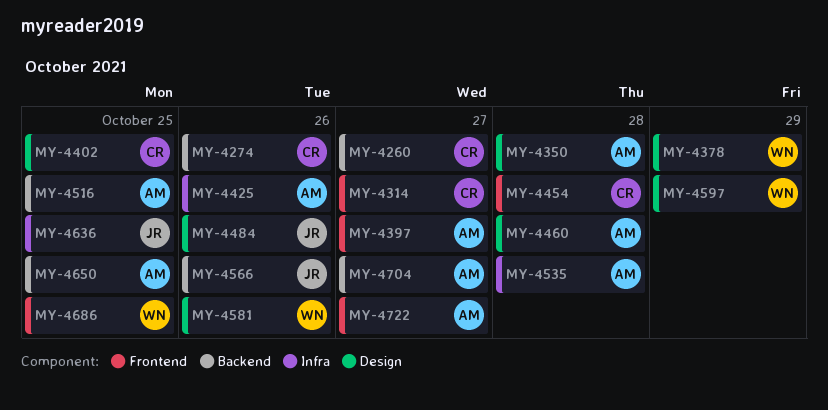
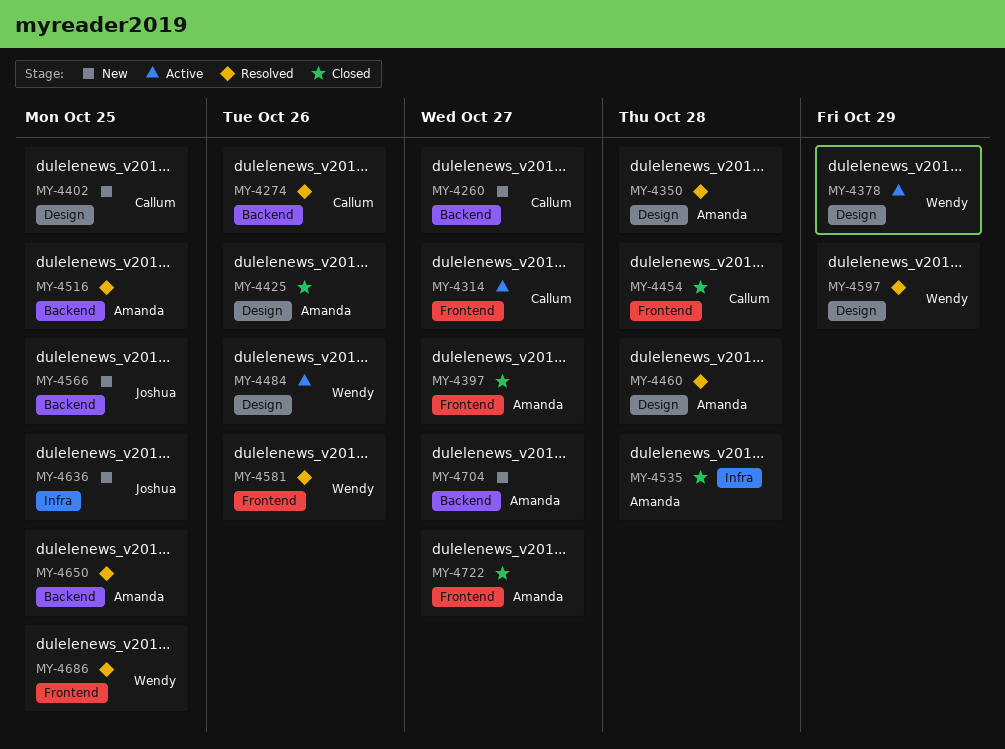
MY-4425, label: Infra -> Design
MY-4484, owner: Joshua -> Wendy
MY-4566, due: Oct 26 -> Oct 25
MY-4581, label: Design -> Frontend

